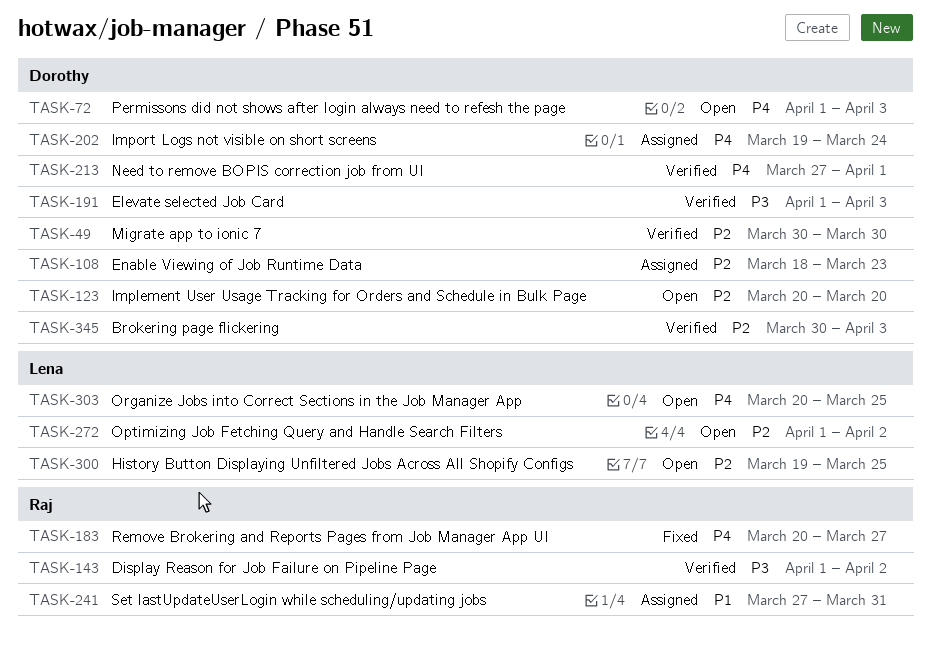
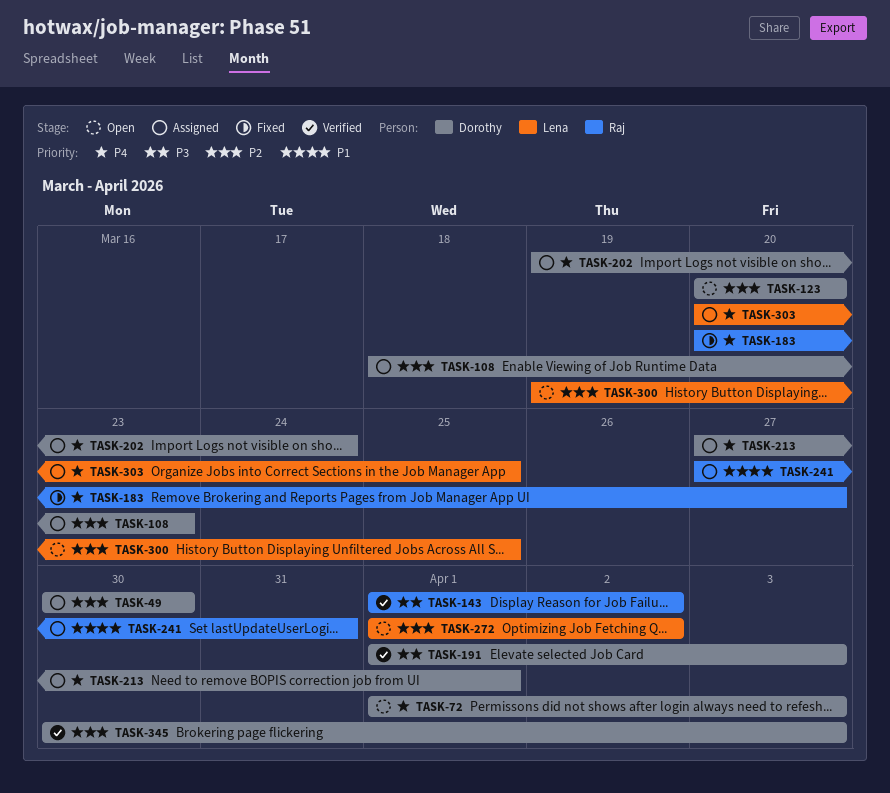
TASK-49, status: Verified -> Assigned
TASK-213, status: Verified -> Assigned
TASK-303, status: Open -> Assigned

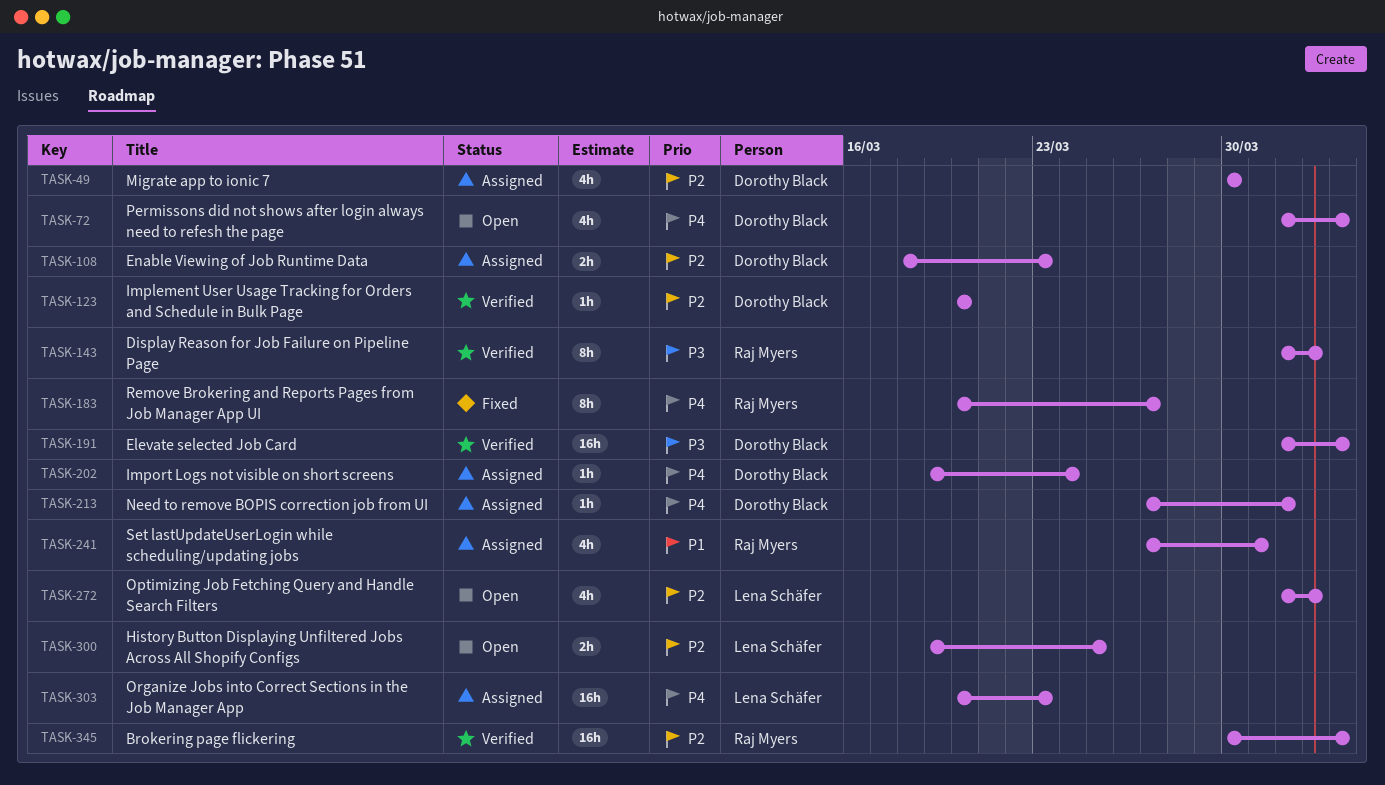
TASK-123, status: Open -> Verified
TASK-303, due: Mar 25 -> Mar 23
TASK-345, owner: Dorothy Black -> Raj Myers

